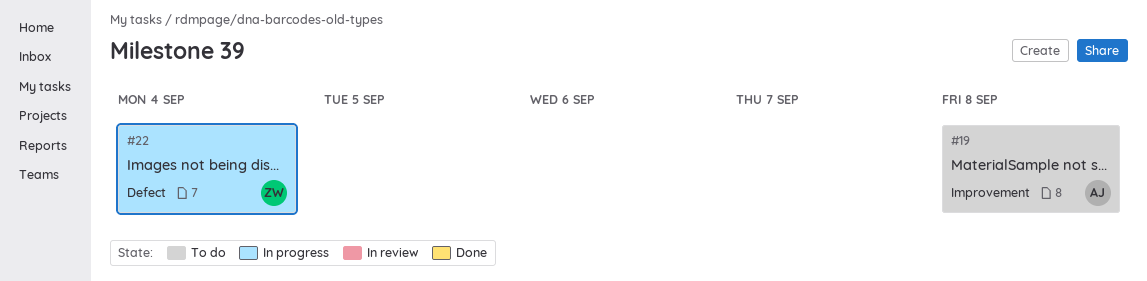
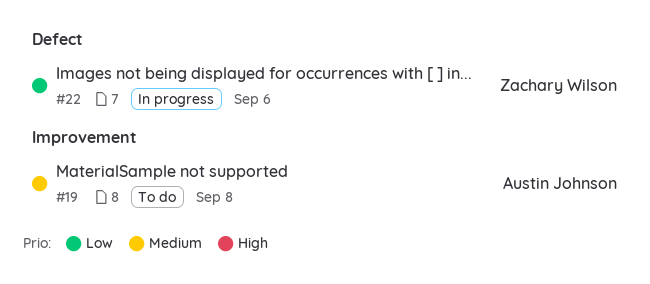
#22, due: Sep 4 -> Sep 6

